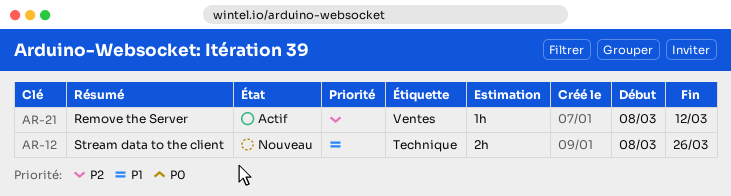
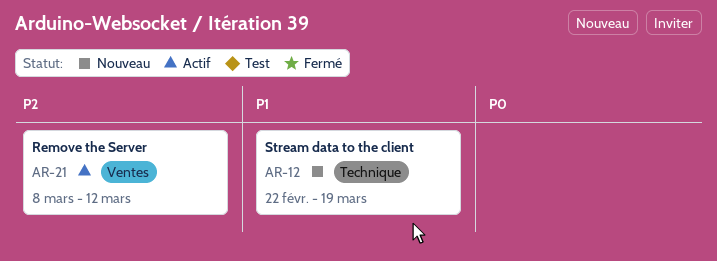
AR-12, start: Mar 8 -> Feb 22
AR-12, due: Mar 26 -> Mar 19

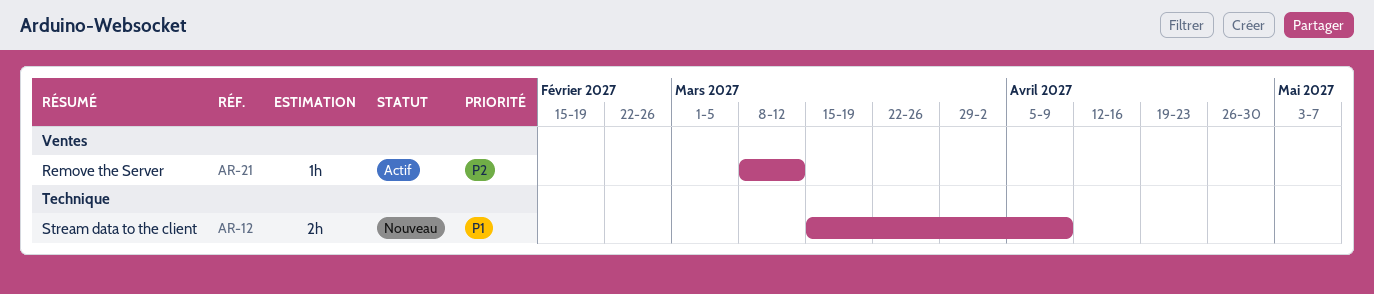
AR-12, start: Feb 22 -> Mar 15
AR-12, due: Mar 19 -> Apr 9

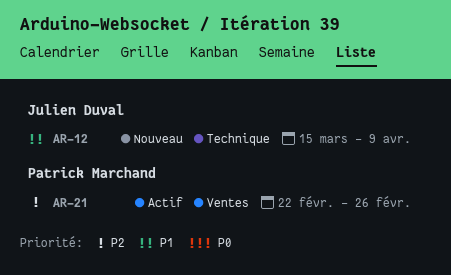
AR-21, start: Mar 8 -> Feb 22
AR-21, due: Mar 12 -> Feb 26

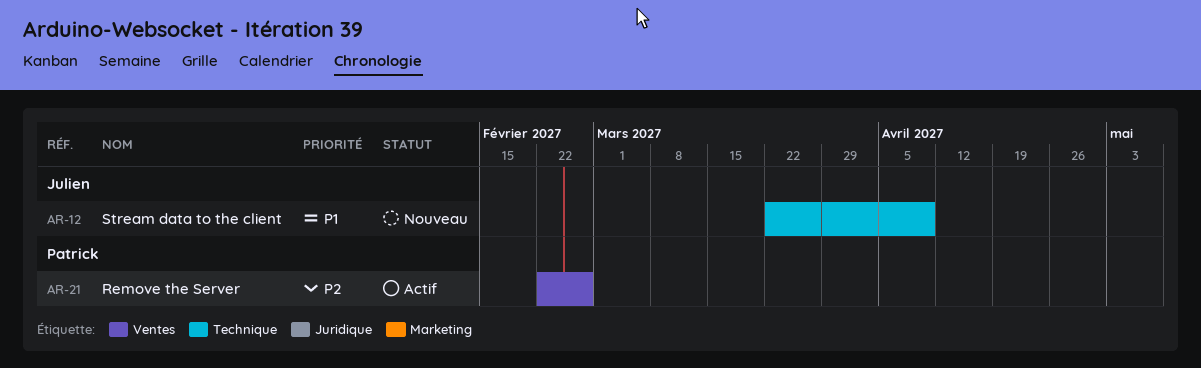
AR-12, start: Mar 15 -> Mar 22

